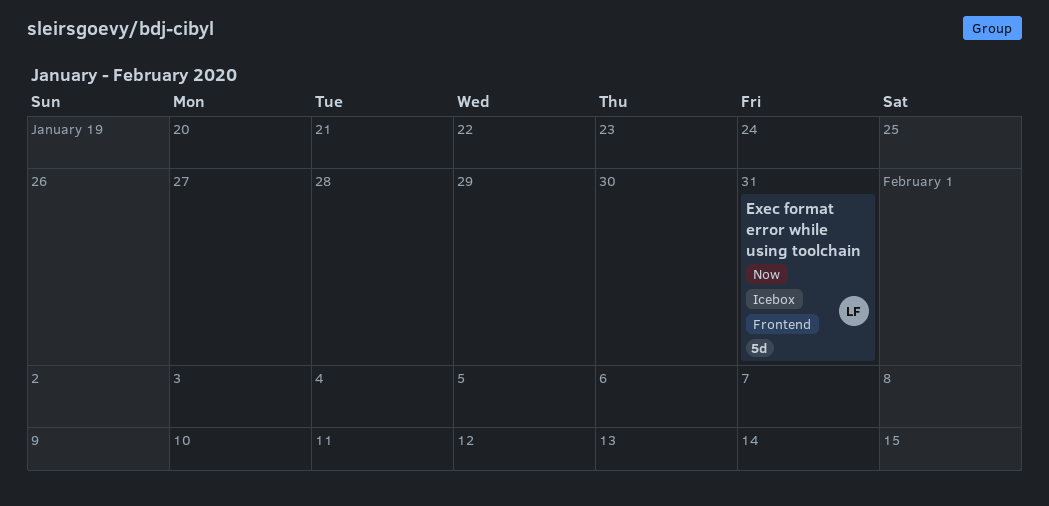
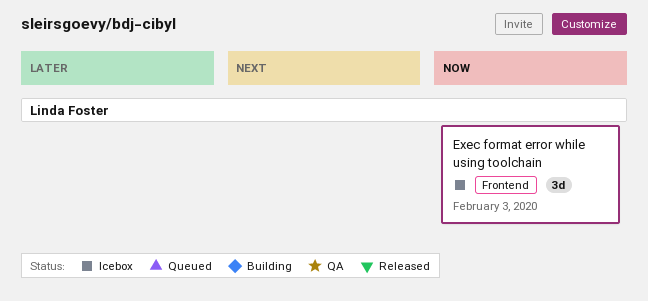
Exec format error while using toolchain, estimate: 5d -> 3d
Exec format error while using toolchain, due: Jan 31 -> Feb 3

